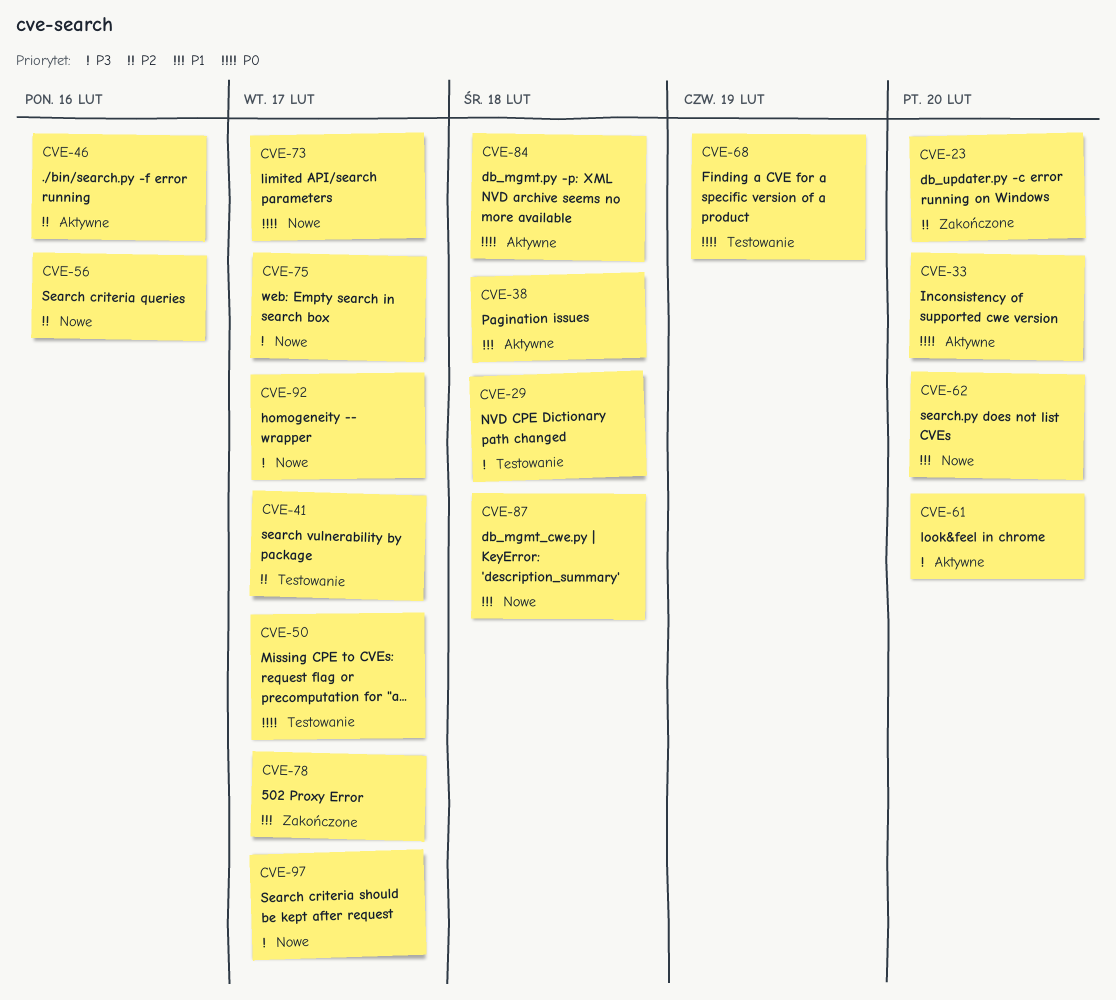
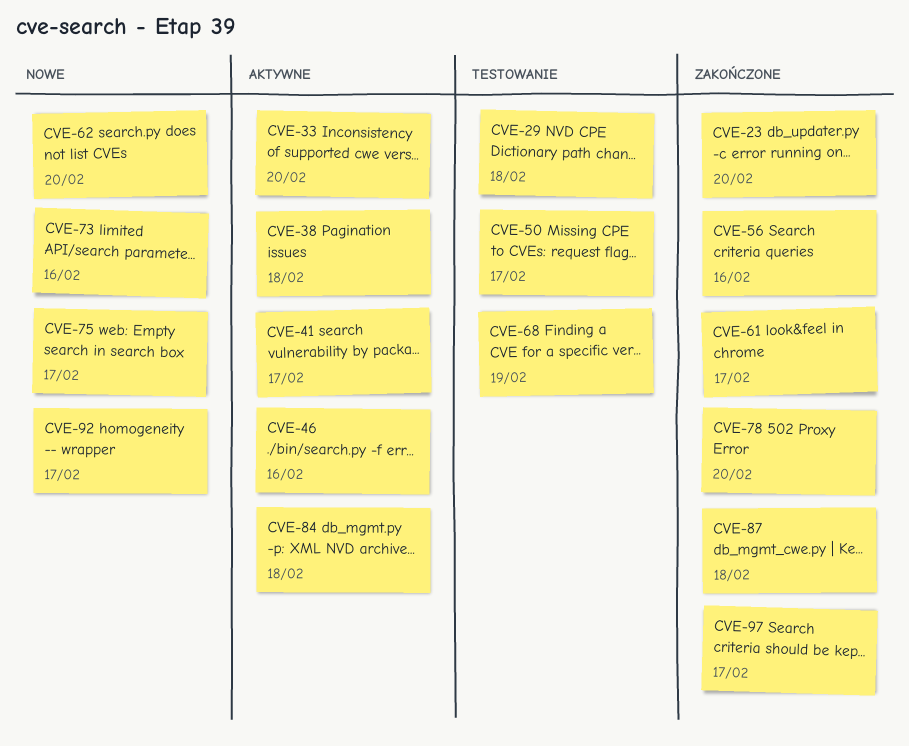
CVE-41, status: Testowanie -> Aktywne
CVE-56, status: Nowe -> Zakończone
CVE-61, status: Aktywne -> Zakończone
CVE-61, due: Feb 20 -> Feb 17
CVE-73, due: Feb 17 -> Feb 16
CVE-78, due: Feb 17 -> Feb 20
CVE-87, status: Nowe -> Zakończone
CVE-97, status: Nowe -> Zakończone

